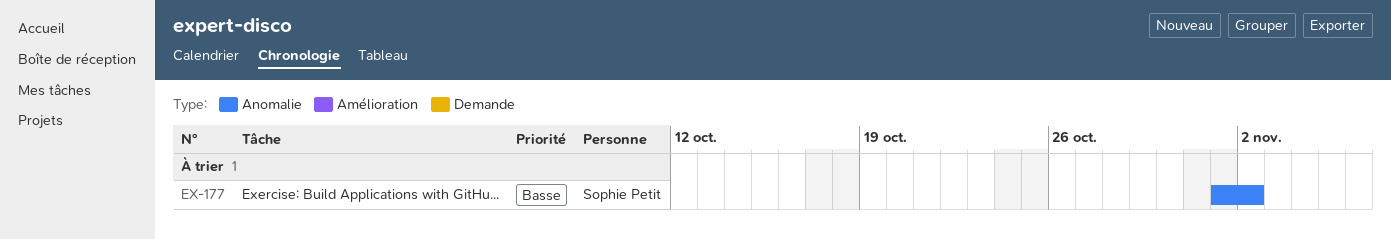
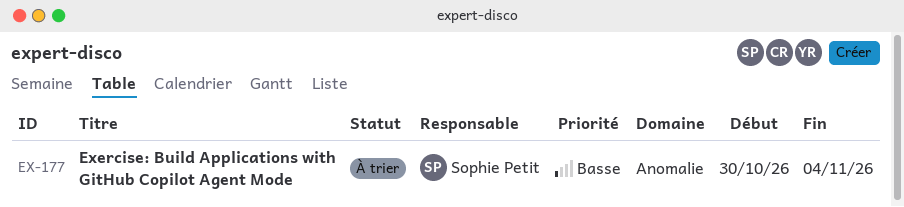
EX-177, start: Nov 1 -> Oct 30
EX-177, due: Nov 2 -> Nov 4

